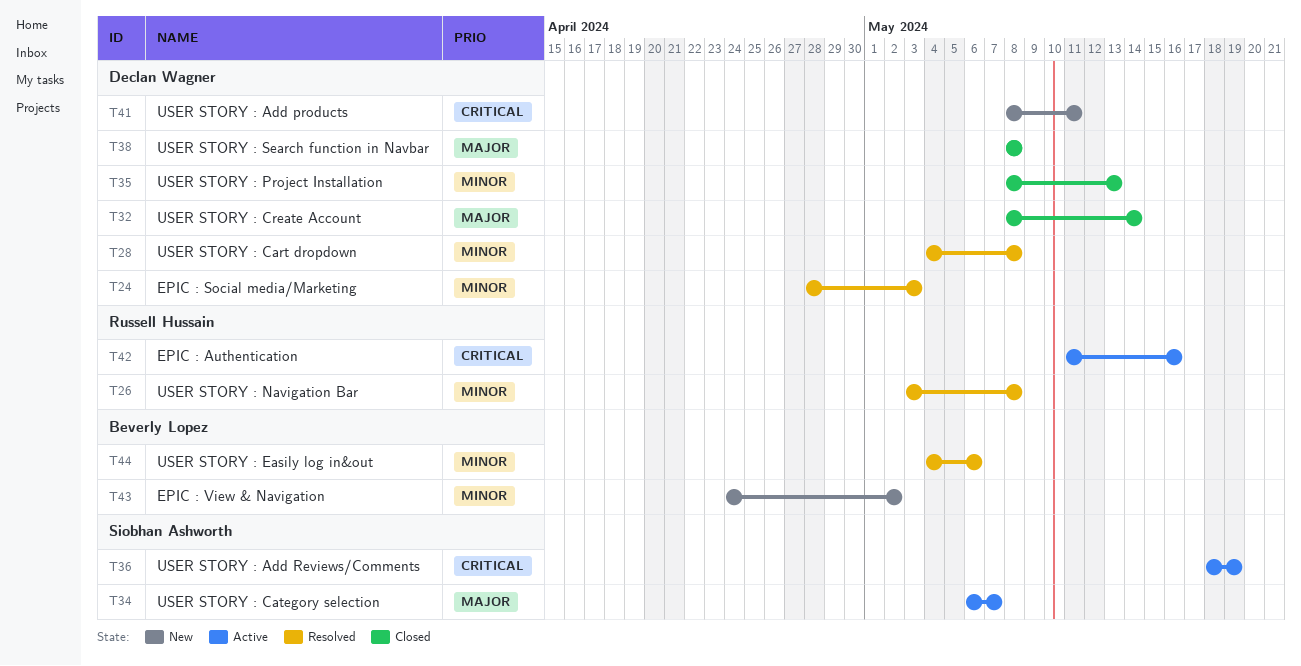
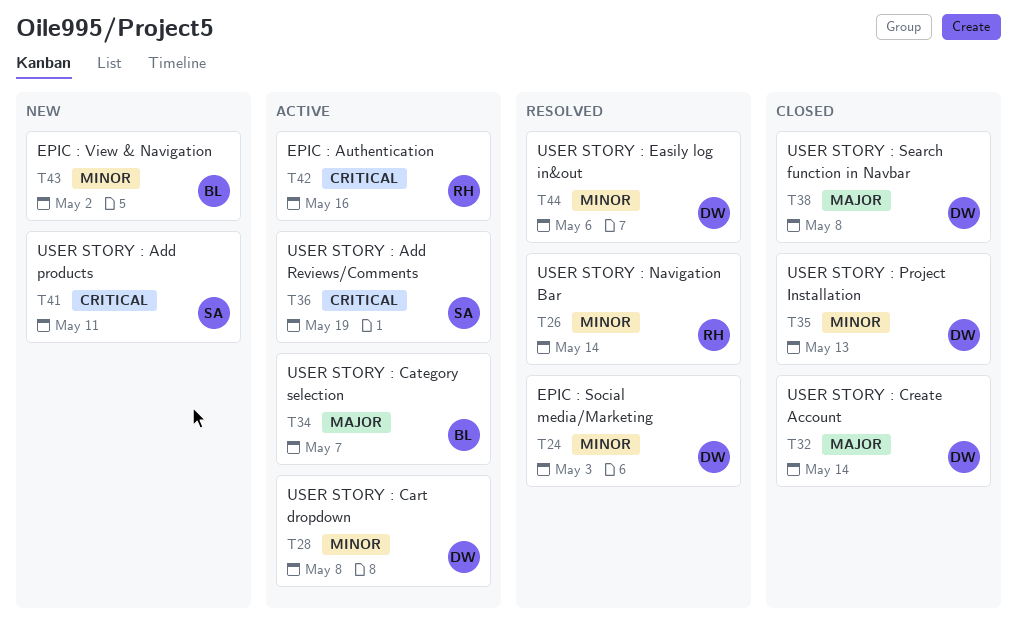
T26, due: May 8 -> May 14
T28, status: Resolved -> Active
T34, owner: Siobhan Ashworth -> Beverly Lopez
T41, owner: Declan Wagner -> Siobhan Ashworth
T44, owner: Beverly Lopez -> Declan Wagner

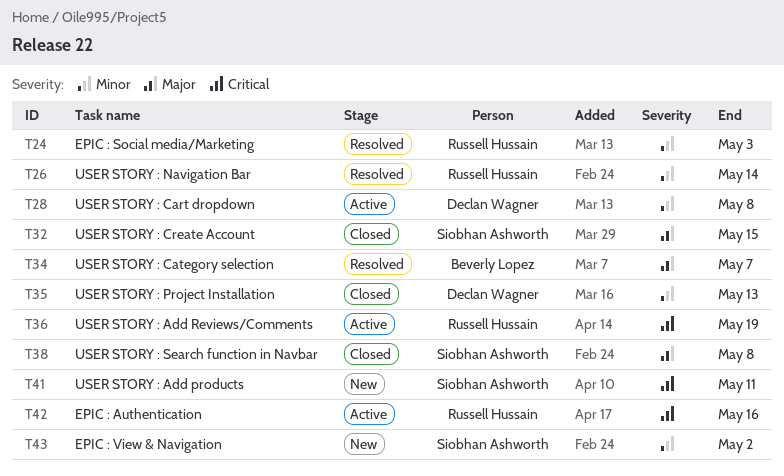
T24, owner: Declan Wagner -> Russell Hussain
T32, owner: Declan Wagner -> Siobhan Ashworth
T32, due: May 14 -> May 15
T34, status: Active -> Resolved
T36, owner: Siobhan Ashworth -> Russell Hussain
T38, owner: Declan Wagner -> Siobhan Ashworth
T43, owner: Beverly Lopez -> Siobhan Ashworth
T44: present -> none

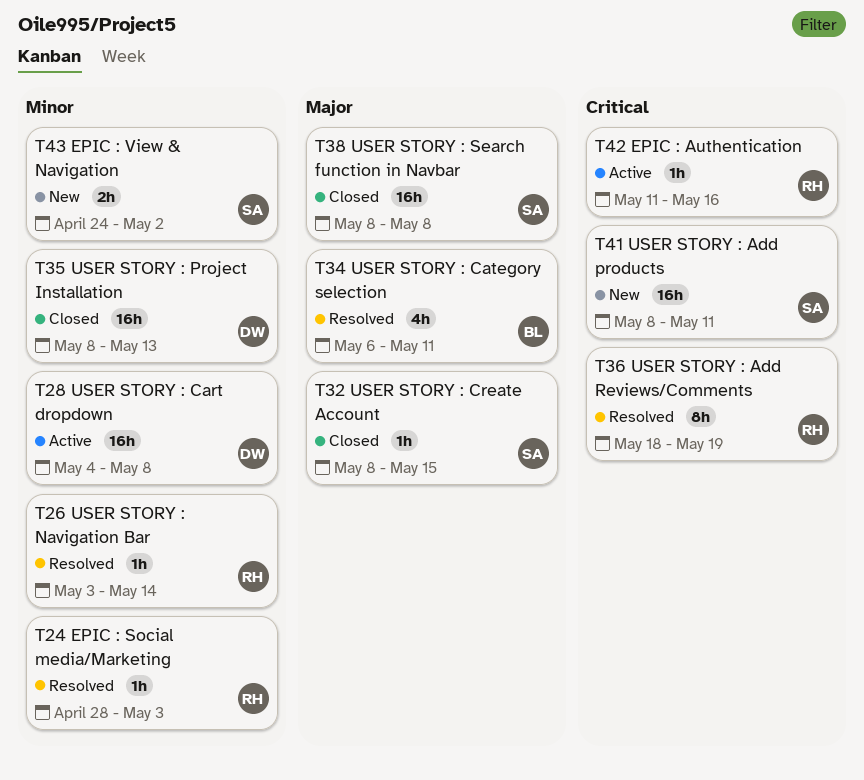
T34, due: May 7 -> May 11
T36, status: Active -> Resolved

